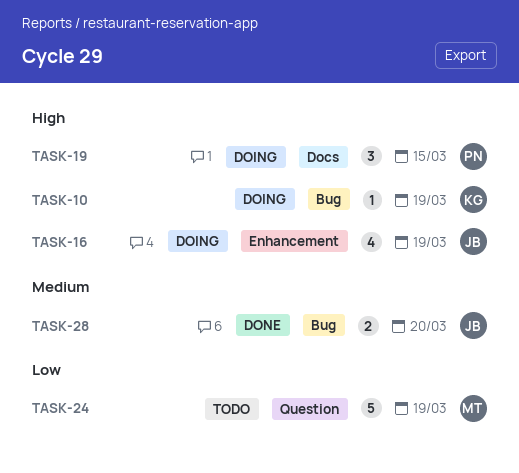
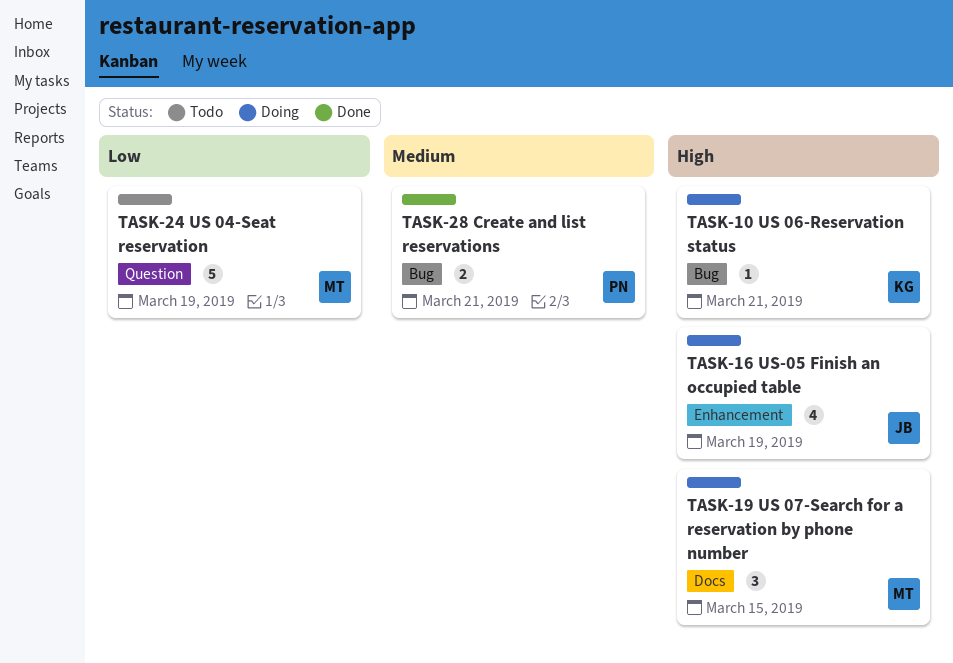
TASK-10, due: Mar 19 -> Mar 21
TASK-19, owner: PN -> MT
TASK-28, owner: JB -> PN
TASK-28, due: Mar 20 -> Mar 21

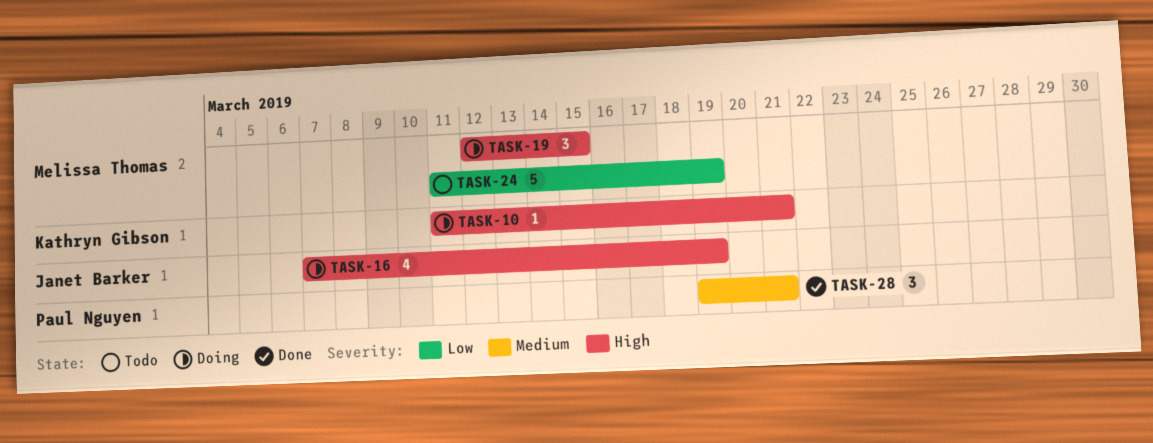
TASK-28, estimate: 2 -> 3

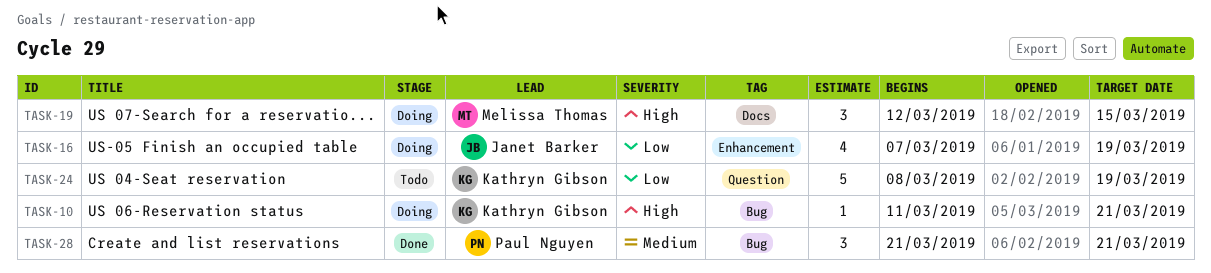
TASK-16, priority: High -> Low
TASK-24, owner: Melissa Thomas -> Kathryn Gibson
TASK-24, start: Mar 11 -> Mar 8
TASK-28, start: Mar 19 -> Mar 21

